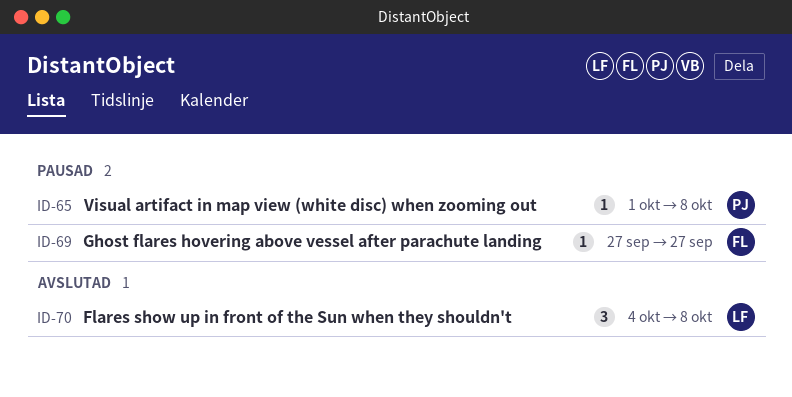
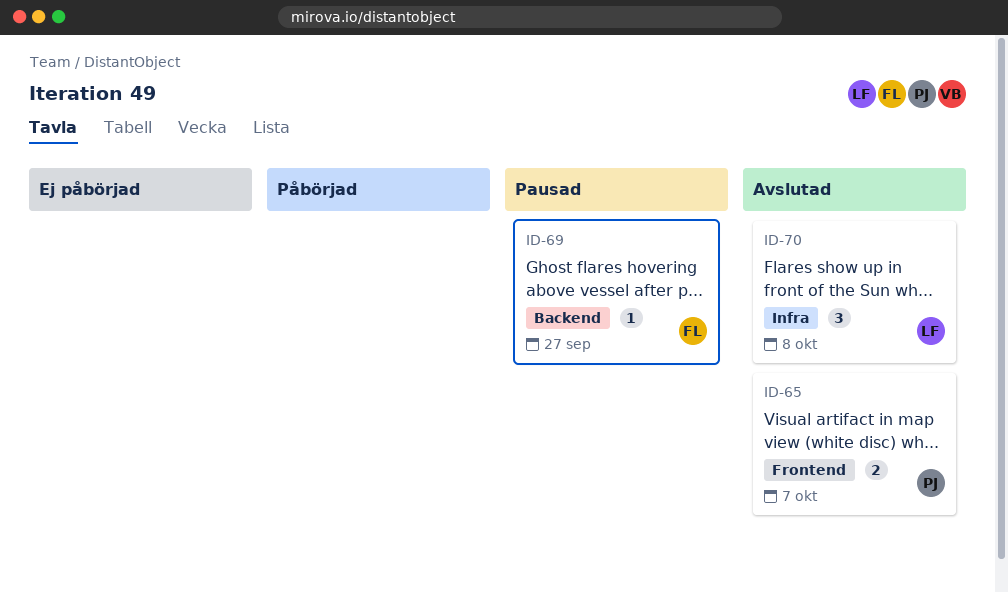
ID-65, status: Pausad -> Avslutad
ID-65, estimate: 1 -> 2
ID-65, due: Oct 8 -> Oct 7

